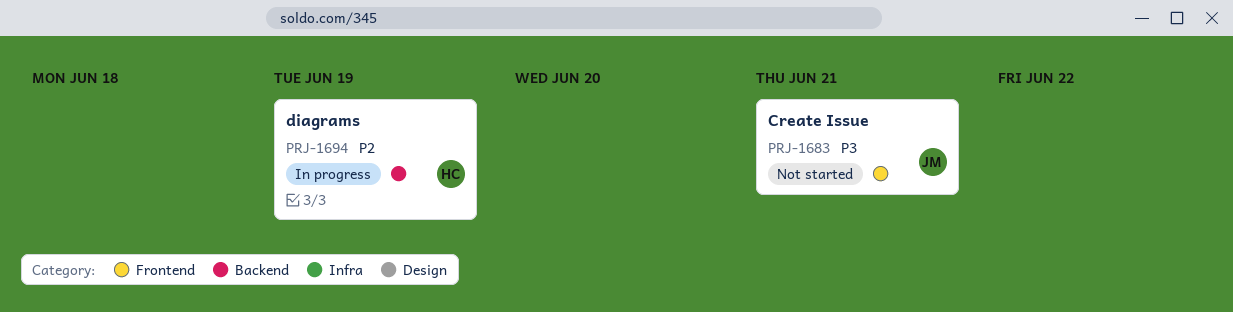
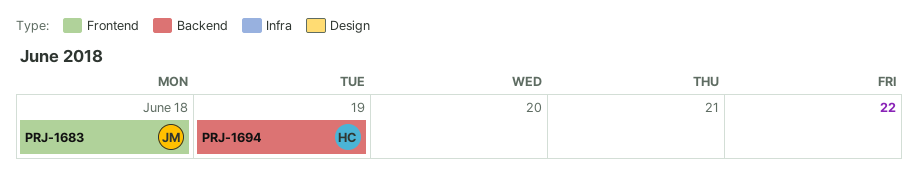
PRJ-1683, due: Jun 21 -> Jun 18

